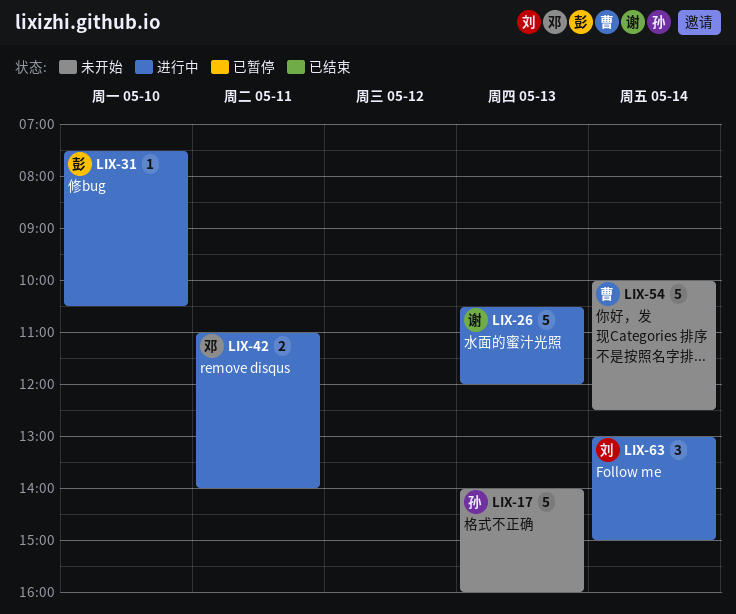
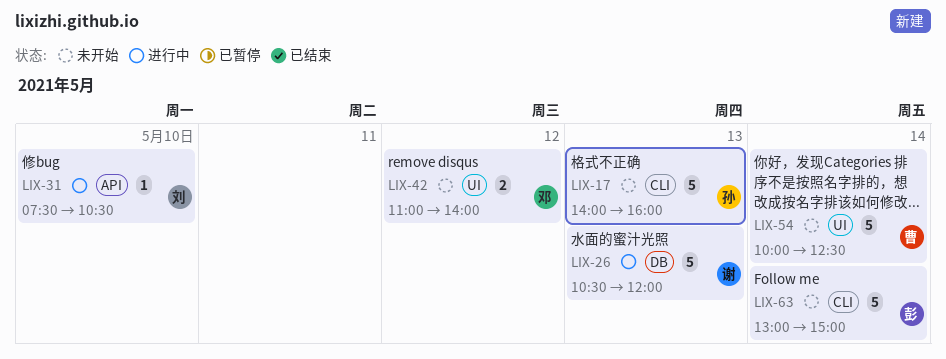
LIX-31, owner: 彭 -> 刘
LIX-42, status: 进行中 -> 未开始
LIX-42, day: May 11 -> May 12
LIX-63, status: 进行中 -> 未开始
LIX-63, owner: 刘 -> 彭
LIX-63, estimate: 3 -> 5

